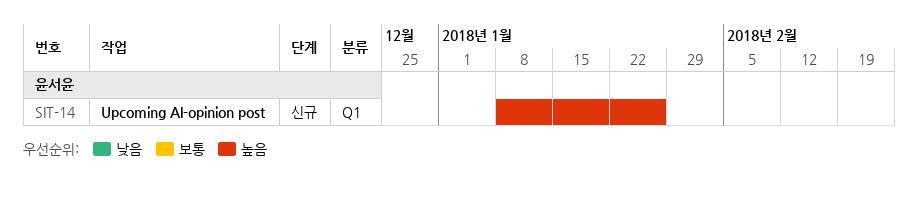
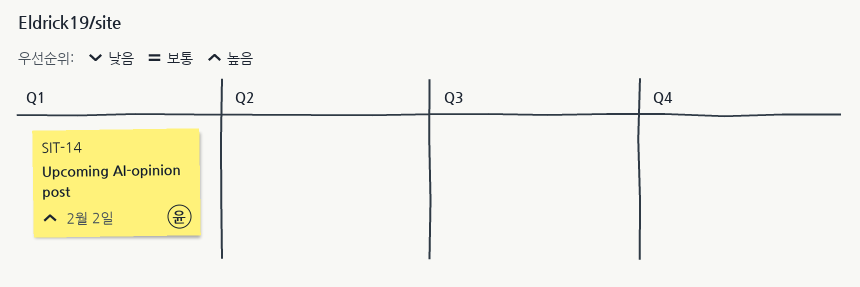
SIT-14, due: Jan 26 -> Feb 2

